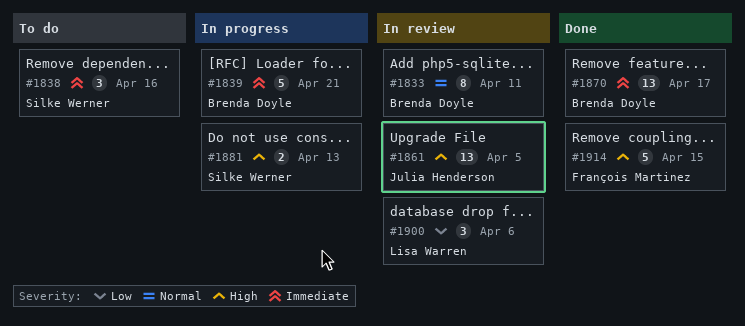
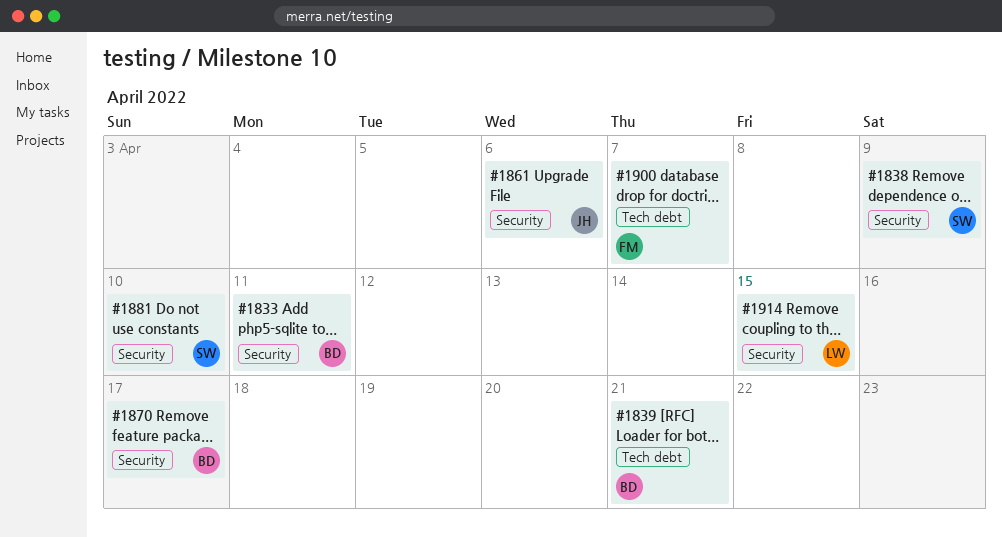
#1838, due: Apr 16 -> Apr 9
#1861, due: Apr 5 -> Apr 6
#1881, due: Apr 13 -> Apr 10
#1900, owner: Lisa Warren -> François Martinez
#1900, due: Apr 6 -> Apr 7
#1914, owner: François Martinez -> Lisa Warren

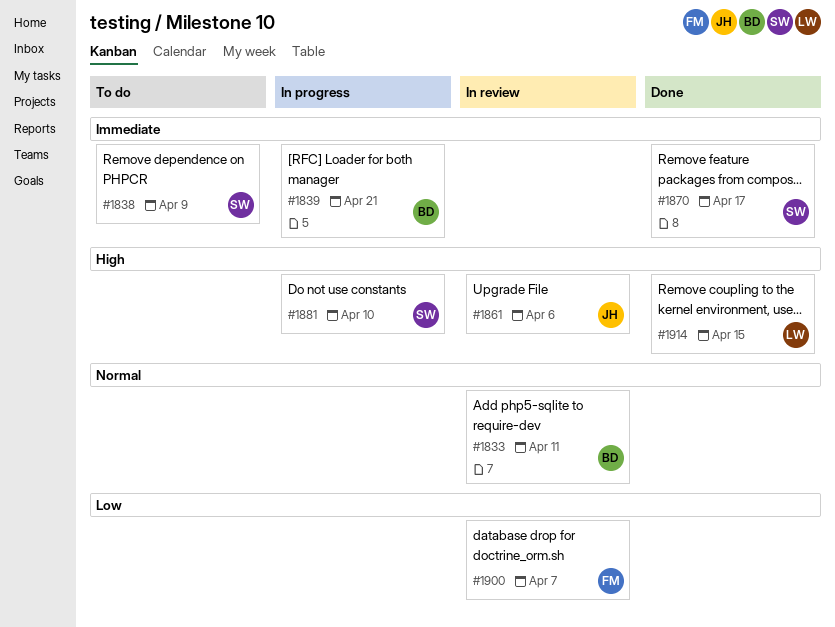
#1870, owner: BD -> SW

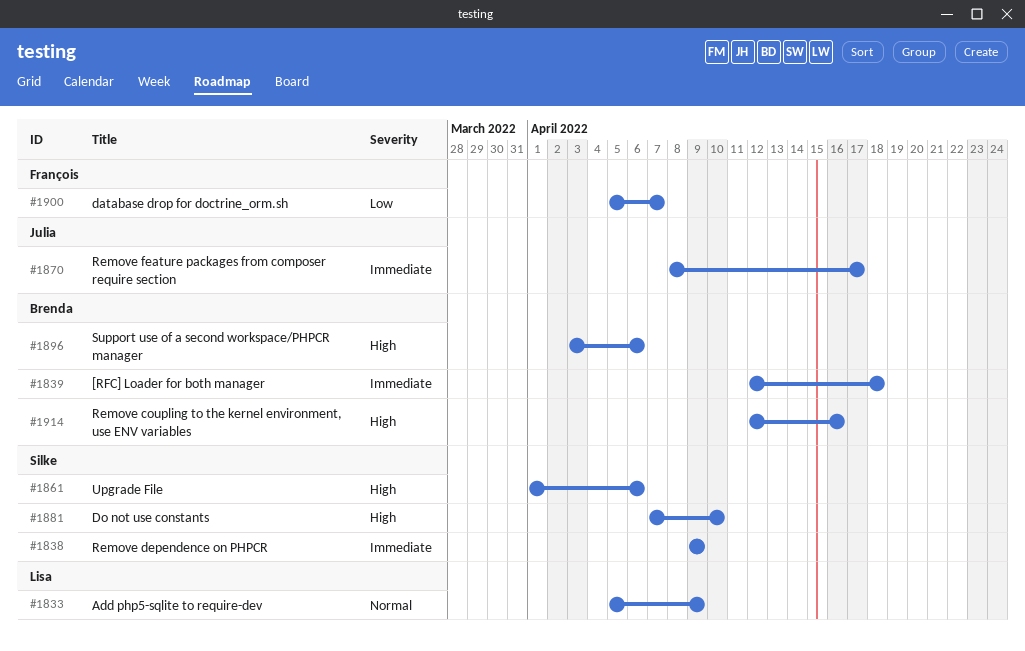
#1833, owner: Brenda -> Lisa
#1833, due: Apr 11 -> Apr 9
#1839, due: Apr 21 -> Apr 18
#1861, owner: Julia -> Silke
#1870, owner: Silke -> Julia
#1896: none -> present
#1914, owner: Lisa -> Brenda
#1914, due: Apr 15 -> Apr 16

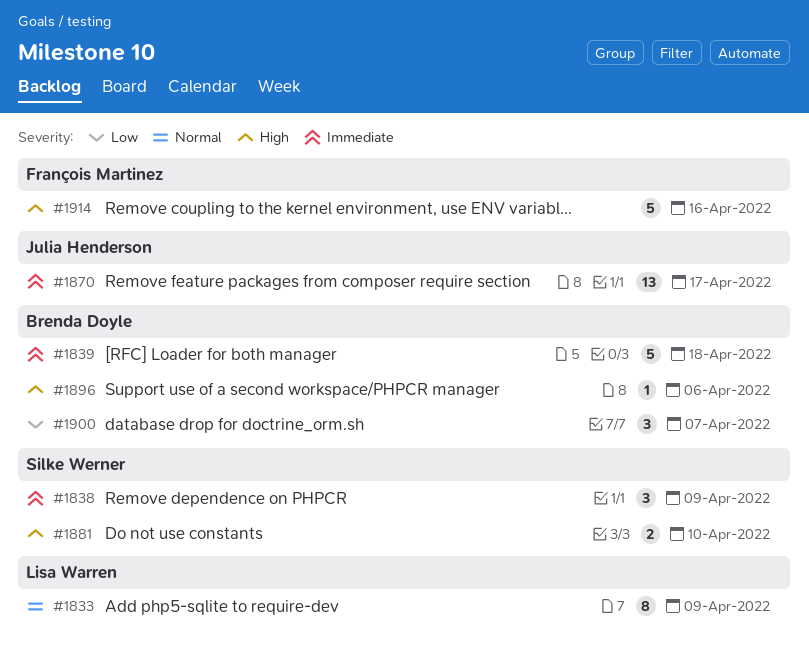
#1861: present -> none
#1900, owner: François Martinez -> Brenda Doyle
#1914, owner: Brenda Doyle -> François Martinez

